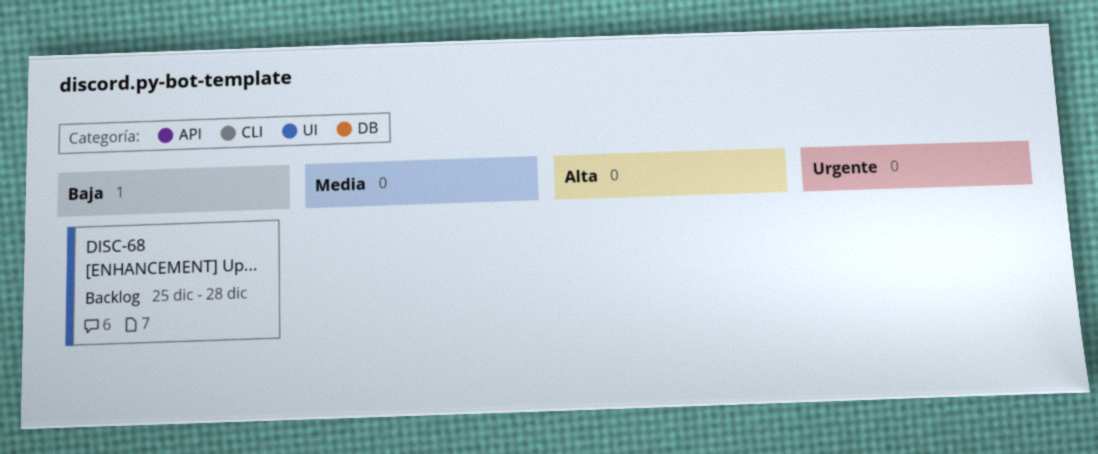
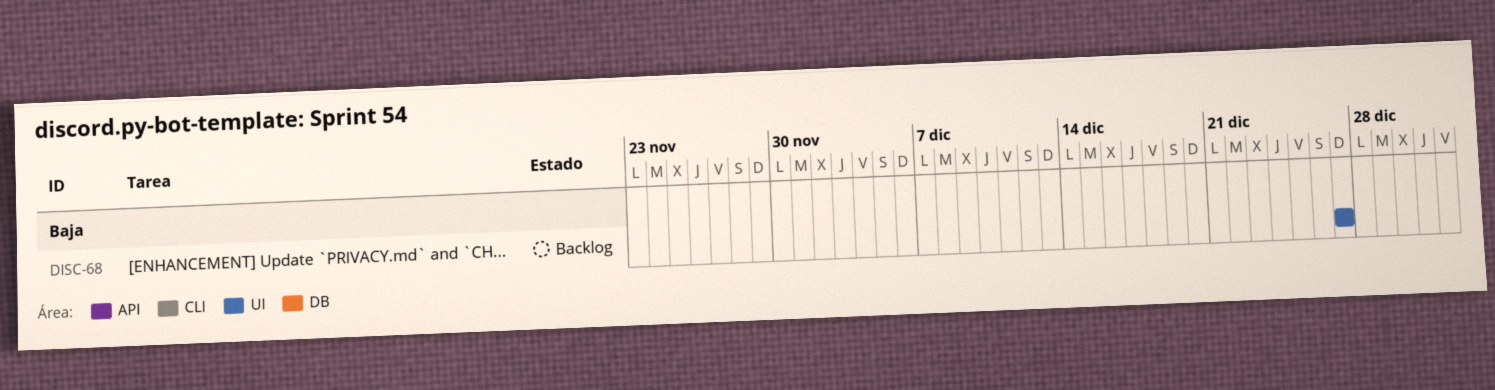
DISC-68, start: Dec 25 -> Dec 27
DISC-68, due: Dec 28 -> Dec 27

